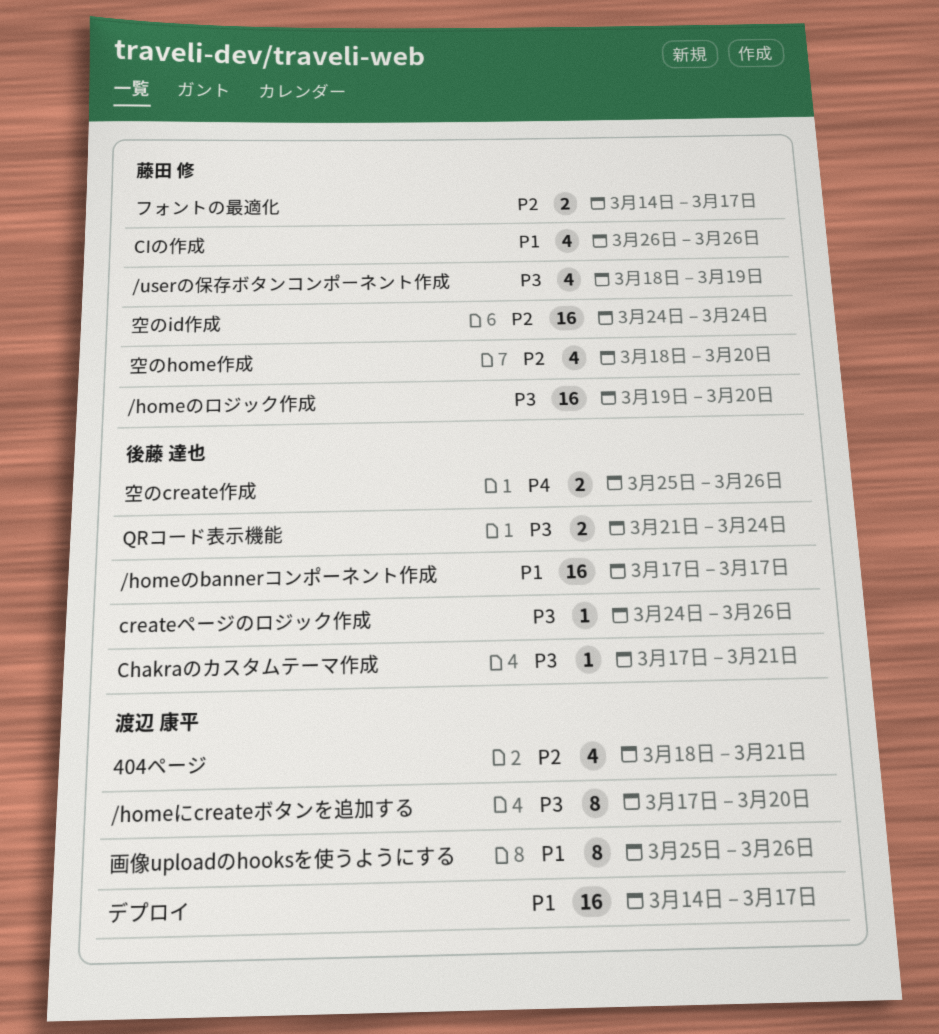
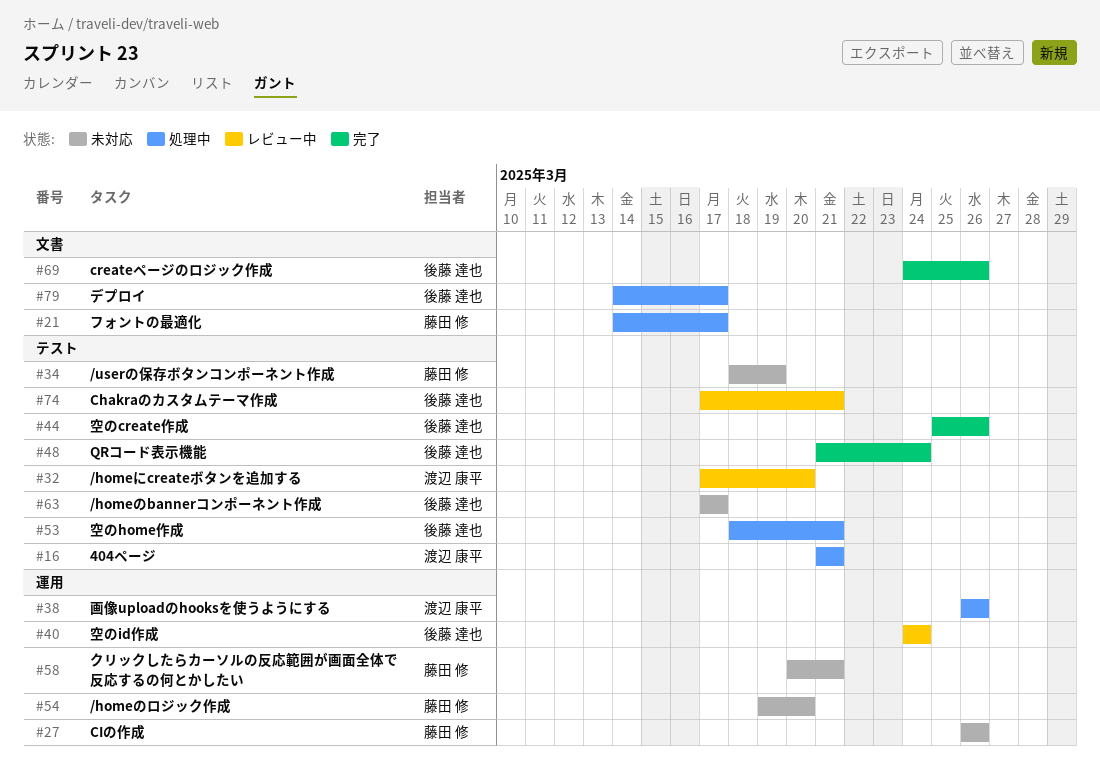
404ページ, start: Mar 18 -> Mar 21
クリックしたらカーソルの反応範囲が画面全体で反応するの何とかしたい: none -> present
デプロイ, owner: 渡辺 康平 -> 後藤 達也
画像uploadのhooksを使うようにする, start: Mar 25 -> Mar 26
空のhome作成, owner: 藤田 修 -> 後藤 達也
空のhome作成, due: Mar 20 -> Mar 21
空のid作成, owner: 藤田 修 -> 後藤 達也

